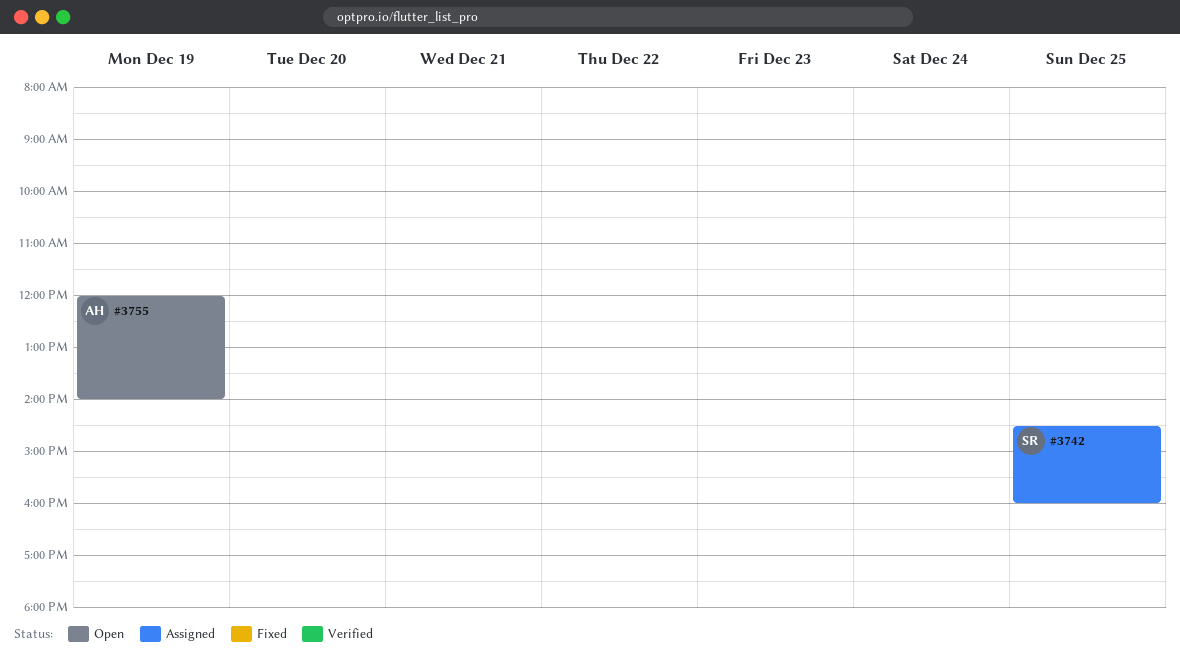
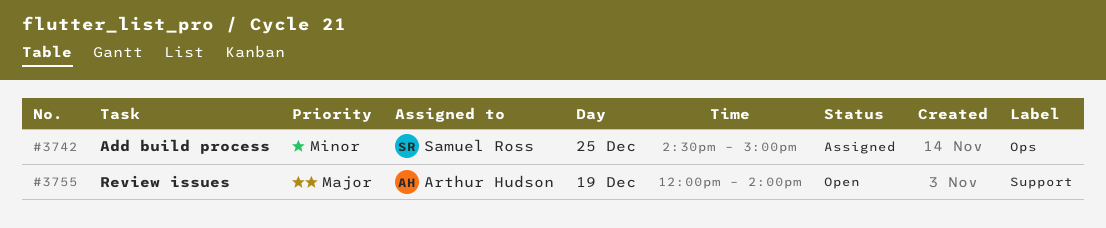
#3742, ends: 16:00 -> 15:00

